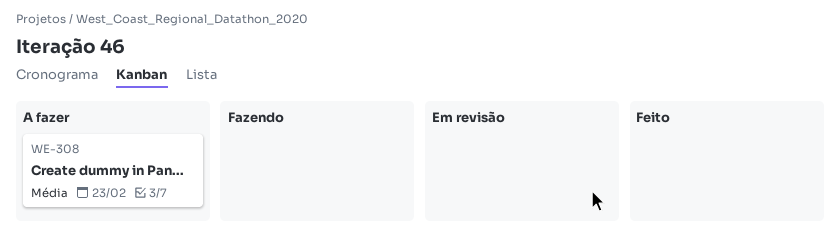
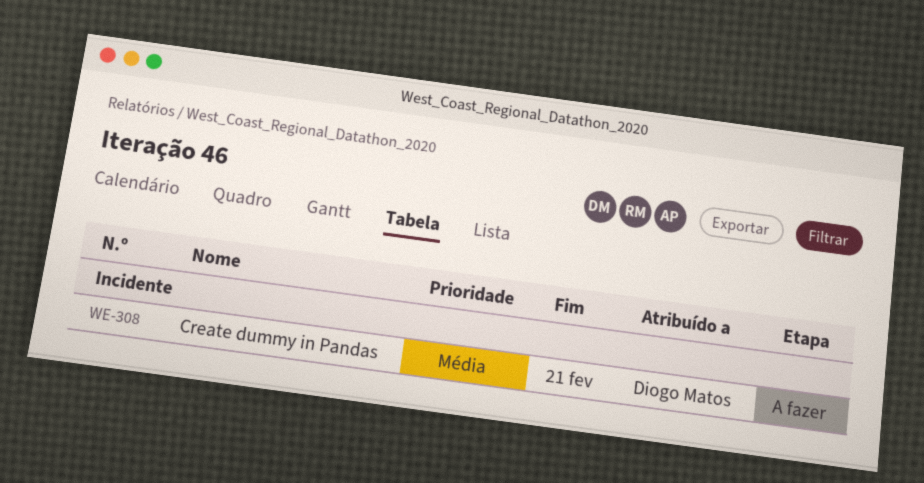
WE-308, due: Feb 23 -> Feb 21

